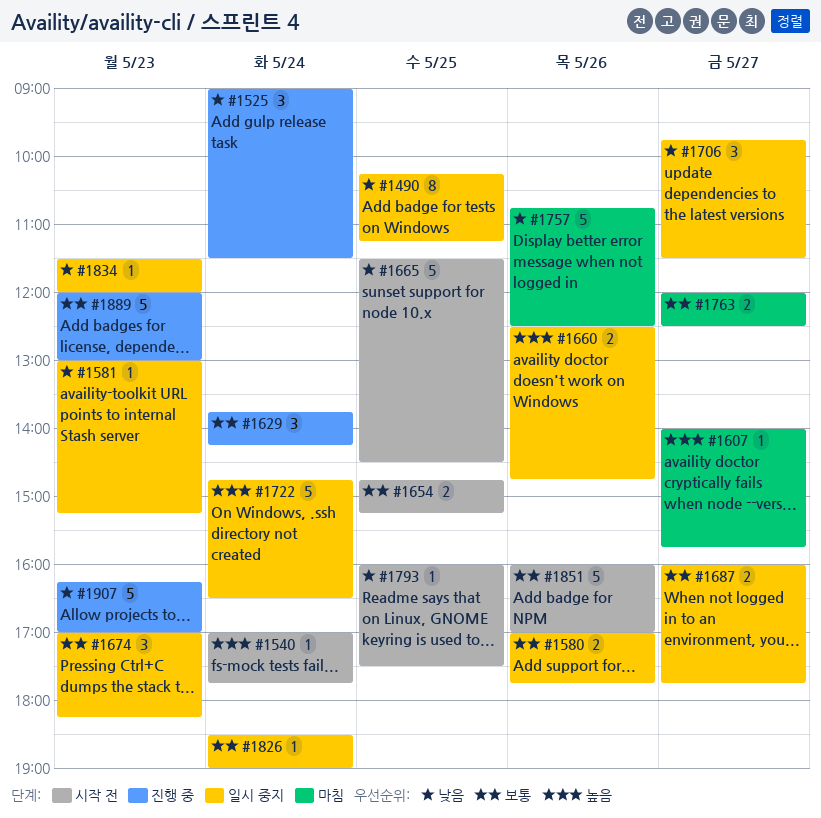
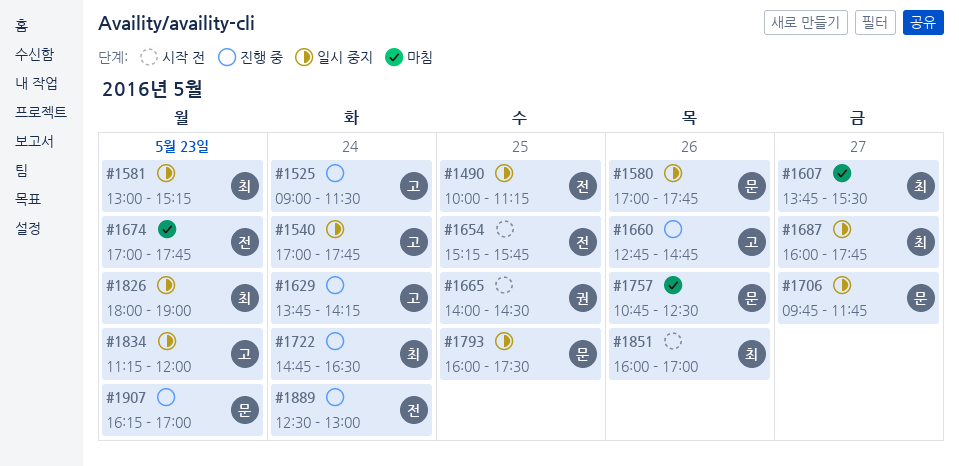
#1490, begins: 10:15 -> 10:00
#1540, status: 시작 전 -> 일시 중지
#1607, begins: 14:00 -> 13:45
#1607, ends: 15:45 -> 15:30
#1654, begins: 14:45 -> 15:15
#1654, ends: 15:15 -> 15:45
#1660, status: 일시 중지 -> 진행 중
#1660, begins: 12:30 -> 12:45
#1665, begins: 11:30 -> 14:00
#1674, status: 일시 중지 -> 마침
#1674, ends: 18:15 -> 17:45
#1706, ends: 11:30 -> 11:45
#1722, status: 일시 중지 -> 진행 중
#1763: present -> none
#1793, status: 시작 전 -> 일시 중지
#1826, day: May 24 -> May 23
#1826, begins: 18:30 -> 18:00
#1834, begins: 11:30 -> 11:15
#1889, day: May 23 -> May 24
#1889, begins: 12:00 -> 12:30

